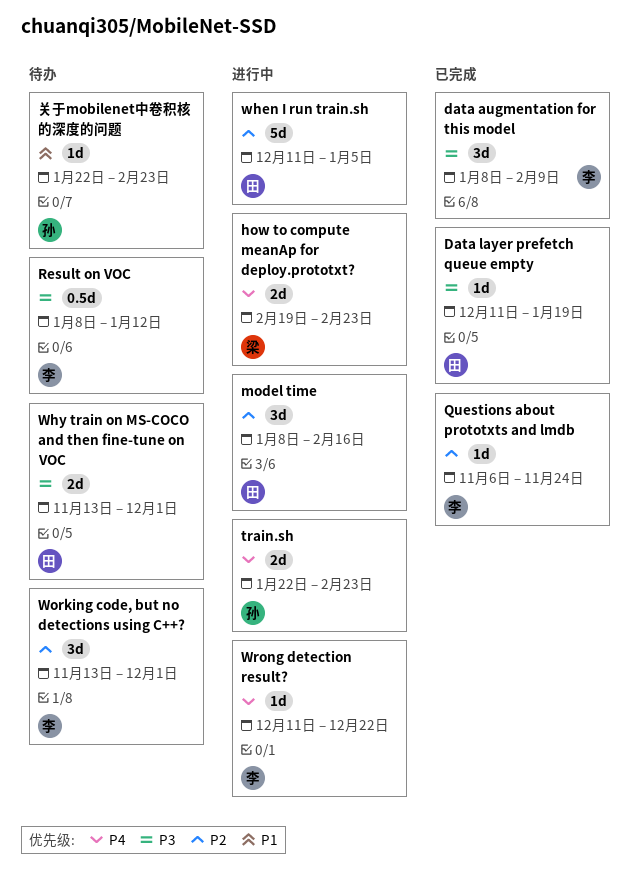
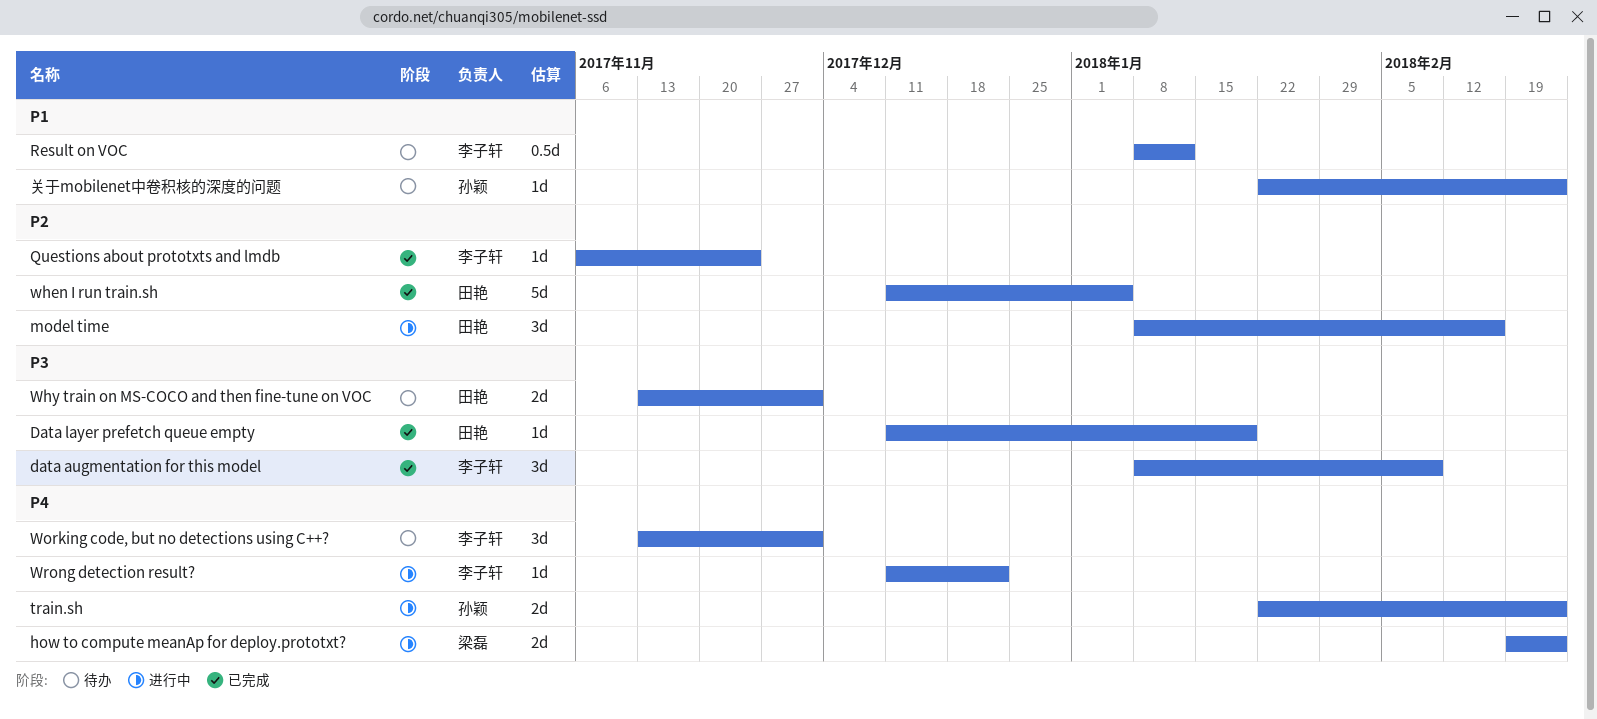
Result on VOC, priority: P3 -> P1
when I run train.sh, status: 进行中 -> 已完成
Working code, but no detections using C++?, priority: P2 -> P4

